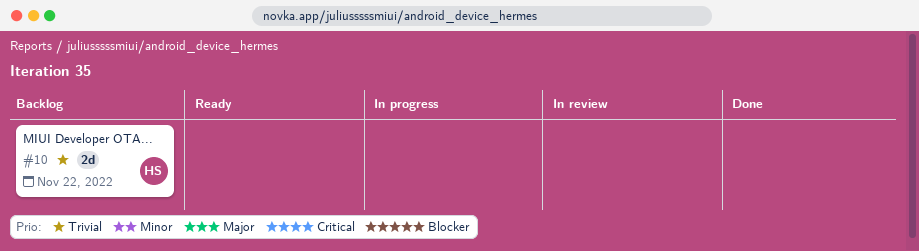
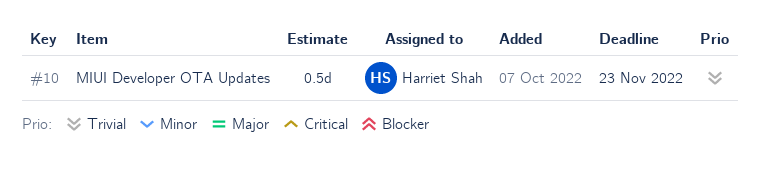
#10, estimate: 2d -> 0.5d
#10, due: Nov 22 -> Nov 23

